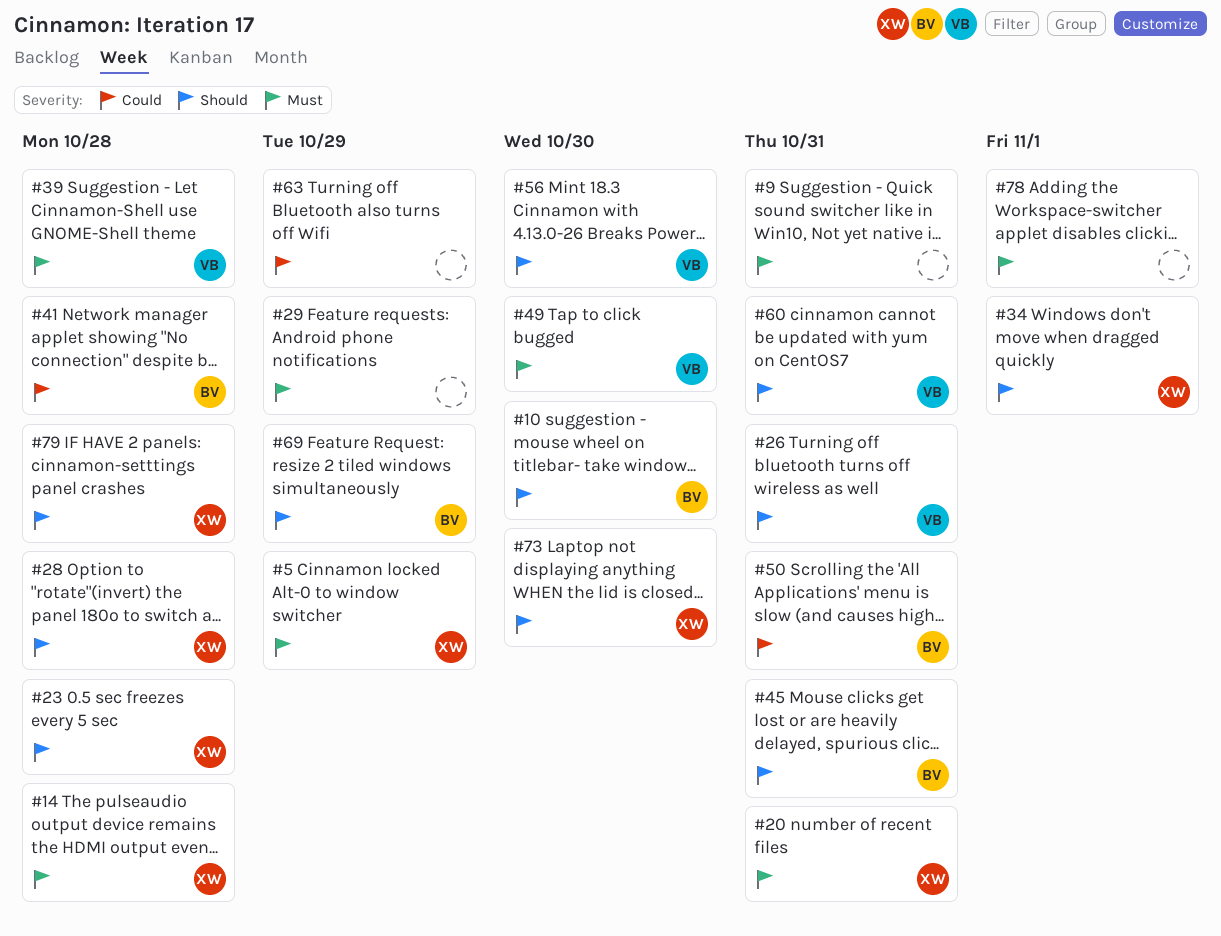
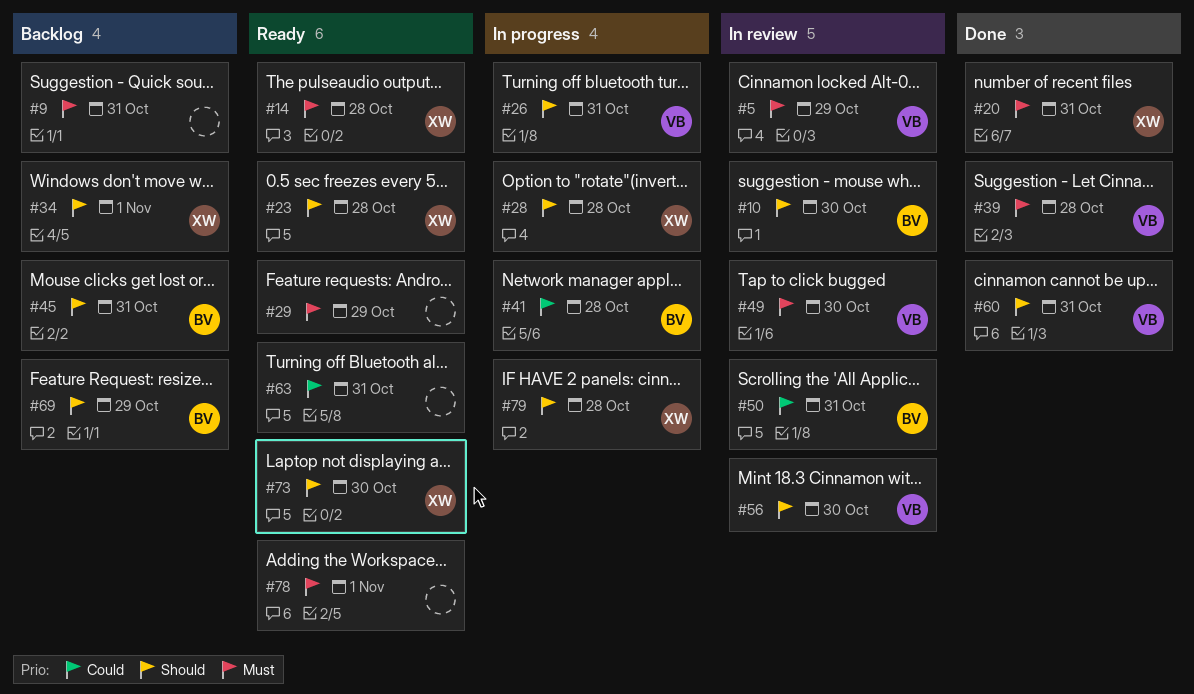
#5, owner: XW -> VB
#63, due: Oct 29 -> Oct 31

